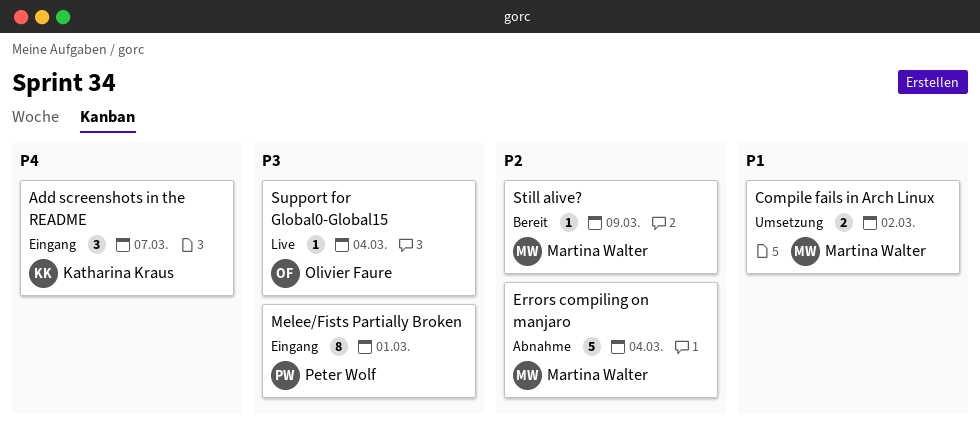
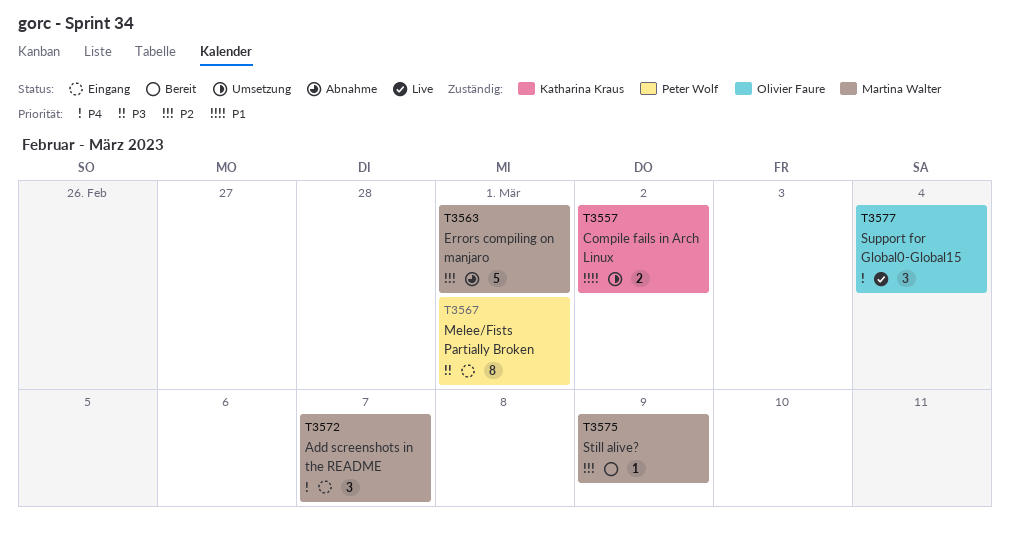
Add screenshots in the README, owner: Katharina Kraus -> Martina Walter
Compile fails in Arch Linux, owner: Martina Walter -> Katharina Kraus
Errors compiling on manjaro, due: Mar 4 -> Mar 1
Support for Global0-Global15, priority: P3 -> P4
Support for Global0-Global15, estimate: 1 -> 3

